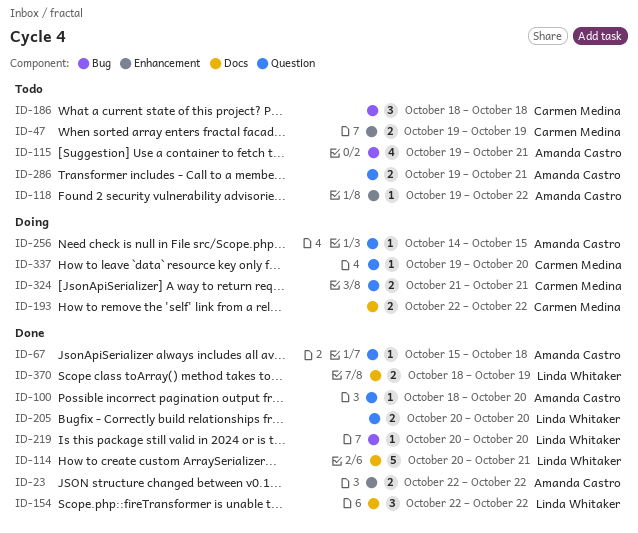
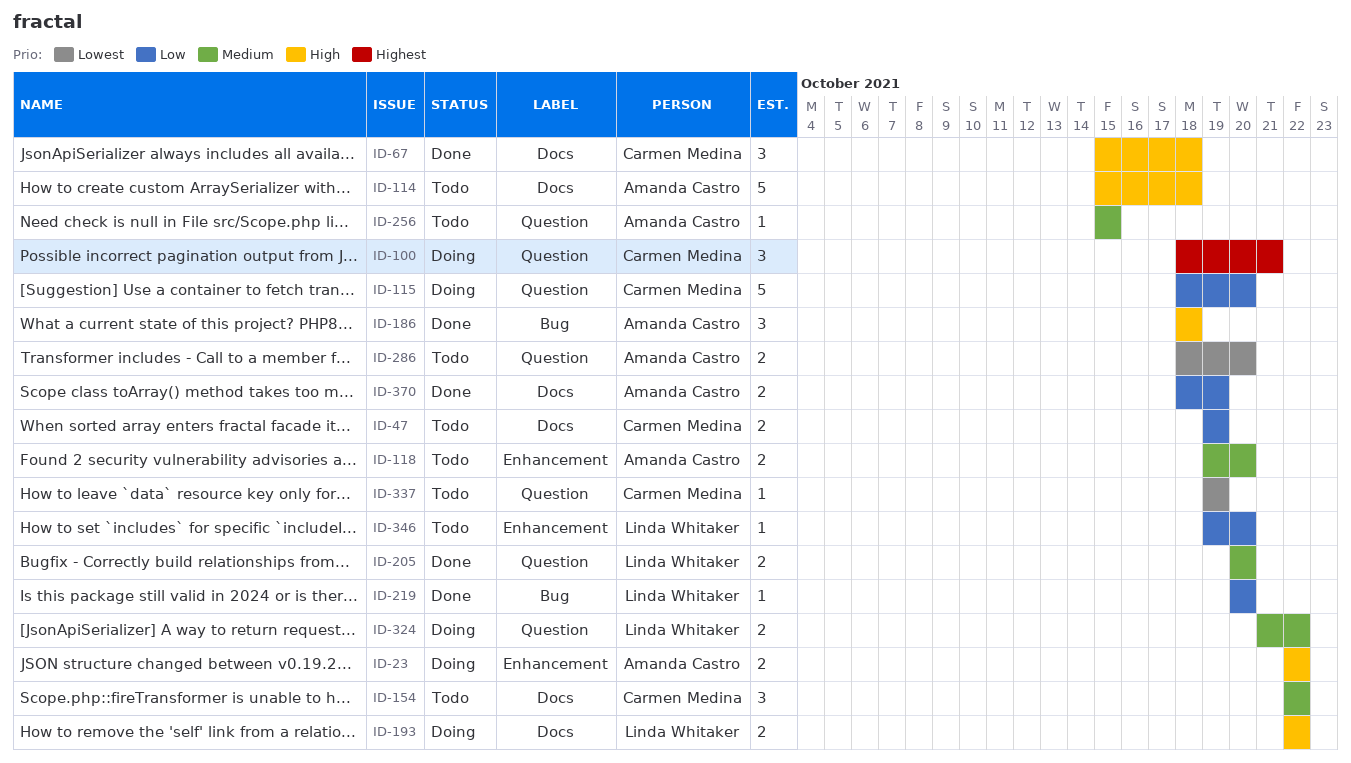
ID-23, status: Done -> Doing
ID-47, label: Enhancement -> Docs
ID-67, owner: Amanda Castro -> Carmen Medina
ID-67, label: Question -> Docs
ID-67, estimate: 1 -> 3
ID-100, status: Done -> Doing
ID-100, owner: Amanda Castro -> Carmen Medina
ID-100, estimate: 1 -> 3
ID-100, due: Oct 20 -> Oct 21
ID-114, status: Done -> Todo
ID-114, owner: Linda Whitaker -> Amanda Castro
ID-114, start: Oct 20 -> Oct 15
ID-114, due: Oct 21 -> Oct 18
ID-115, status: Todo -> Doing
ID-115, owner: Amanda Castro -> Carmen Medina
ID-115, label: Bug -> Question
ID-115, estimate: 4 -> 5
ID-115, start: Oct 19 -> Oct 18
ID-115, due: Oct 21 -> Oct 20
ID-118, estimate: 1 -> 2
ID-118, due: Oct 22 -> Oct 20
ID-154, status: Done -> Todo
ID-154, owner: Linda Whitaker -> Carmen Medina
ID-186, status: Todo -> Done
ID-186, owner: Carmen Medina -> Amanda Castro
ID-193, owner: Carmen Medina -> Linda Whitaker
ID-256, status: Doing -> Todo
ID-256, start: Oct 14 -> Oct 15
ID-286, start: Oct 19 -> Oct 18
ID-286, due: Oct 21 -> Oct 20
ID-324, owner: Carmen Medina -> Linda Whitaker
ID-324, due: Oct 21 -> Oct 22
ID-337, status: Doing -> Todo
ID-337, due: Oct 20 -> Oct 19
ID-346: none -> present
ID-370, owner: Linda Whitaker -> Amanda Castro

